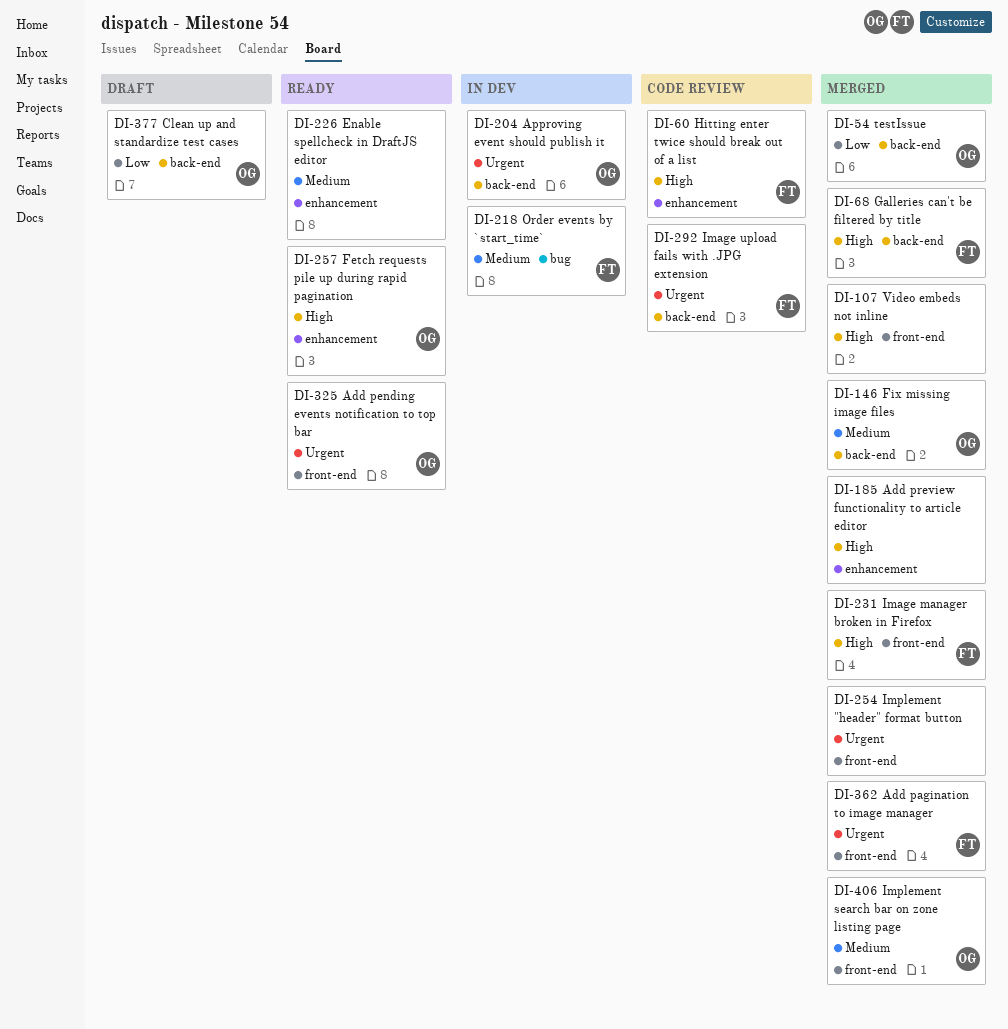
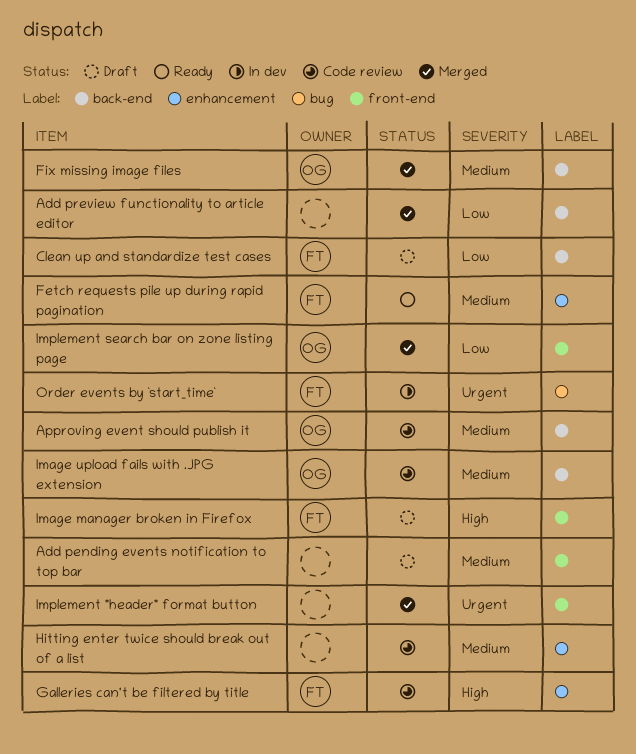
Add pagination to image manager: present -> none
Add pending events notification to top bar, status: Ready -> Draft
Add pending events notification to top bar, owner: OG -> none
Add pending events notification to top bar, priority: Urgent -> Medium
Add preview functionality to article editor, priority: High -> Low
Add preview functionality to article editor, label: enhancement -> back-end
Approving event should publish it, status: In dev -> Code review
Approving event should publish it, priority: Urgent -> Medium
Clean up and standardize test cases, owner: OG -> FT
Enable spellcheck in DraftJS editor: present -> none
Fetch requests pile up during rapid pagination, owner: OG -> FT
Fetch requests pile up during rapid pagination, priority: High -> Medium
Galleries can't be filtered by title, status: Merged -> Code review
Galleries can't be filtered by title, label: back-end -> enhancement
Hitting enter twice should break out of a list, owner: FT -> none
Hitting enter twice should break out of a list, priority: High -> Medium
Image manager broken in Firefox, status: Merged -> Draft
Image upload fails with .JPG extension, owner: FT -> OG
Image upload fails with .JPG extension, priority: Urgent -> Medium
Implement search bar on zone listing page, priority: Medium -> Low
Order events by `start_time`, priority: Medium -> Urgent
testIssue: present -> none
Video embeds not inline: present -> none

